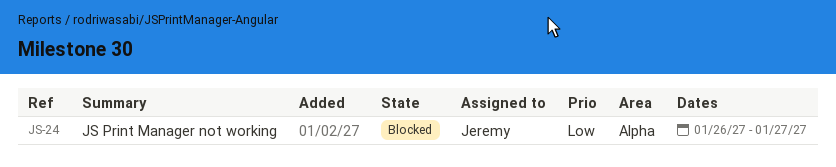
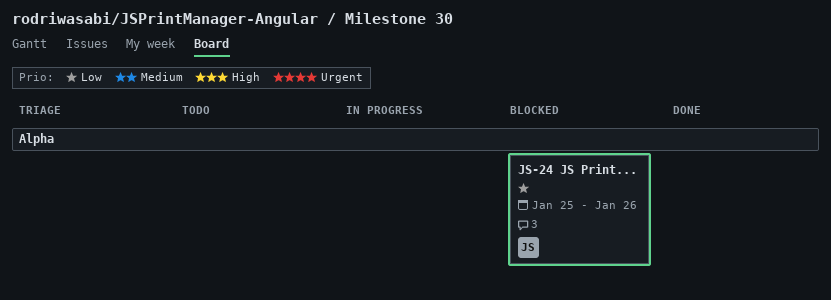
JS-24, start: Jan 26 -> Jan 25
JS-24, due: Jan 27 -> Jan 26

